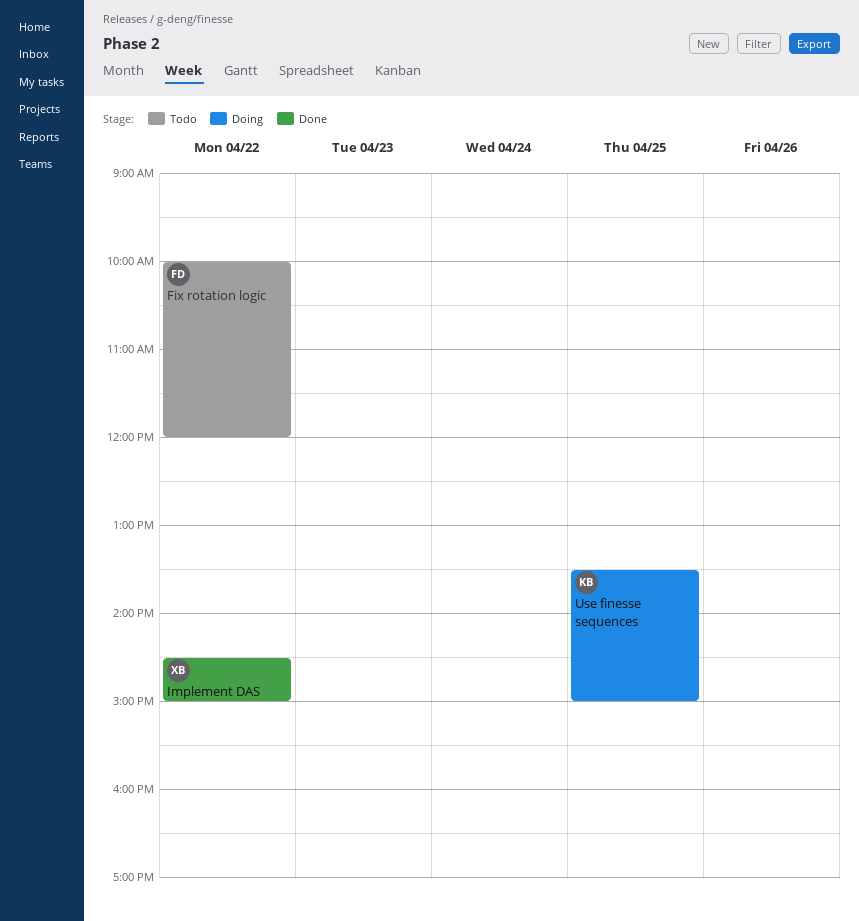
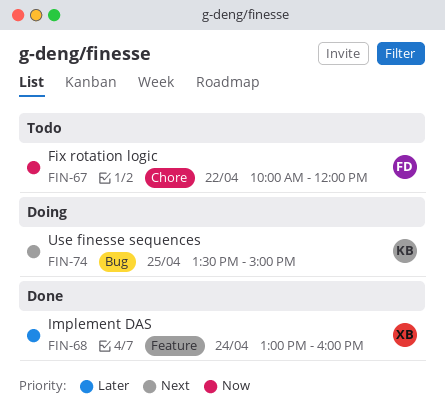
Implement DAS, day: Apr 22 -> Apr 24
Implement DAS, begins: 14:30 -> 13:00
Implement DAS, ends: 15:00 -> 16:00

